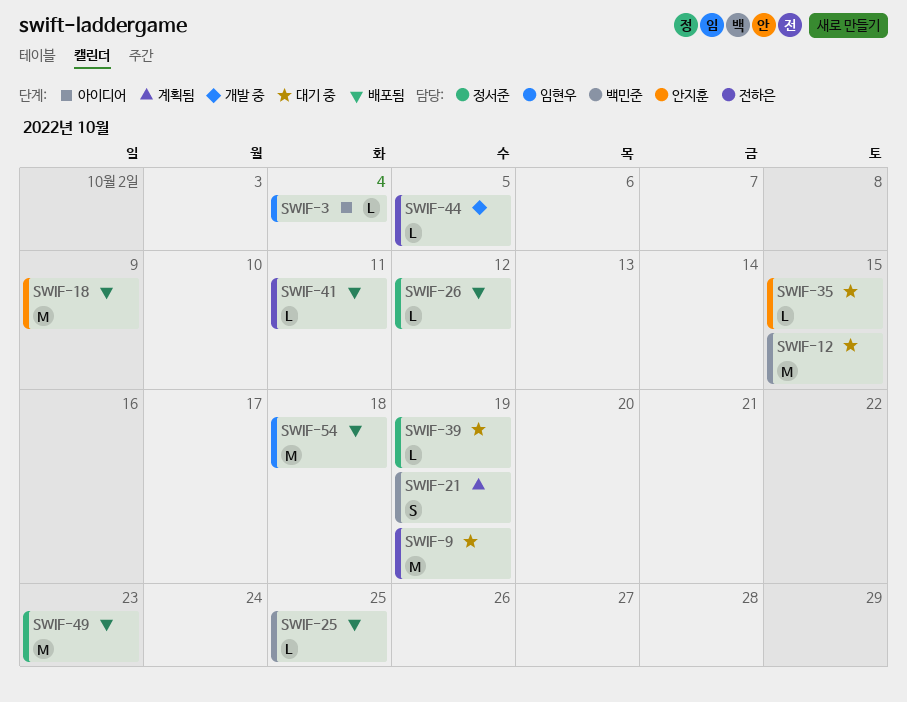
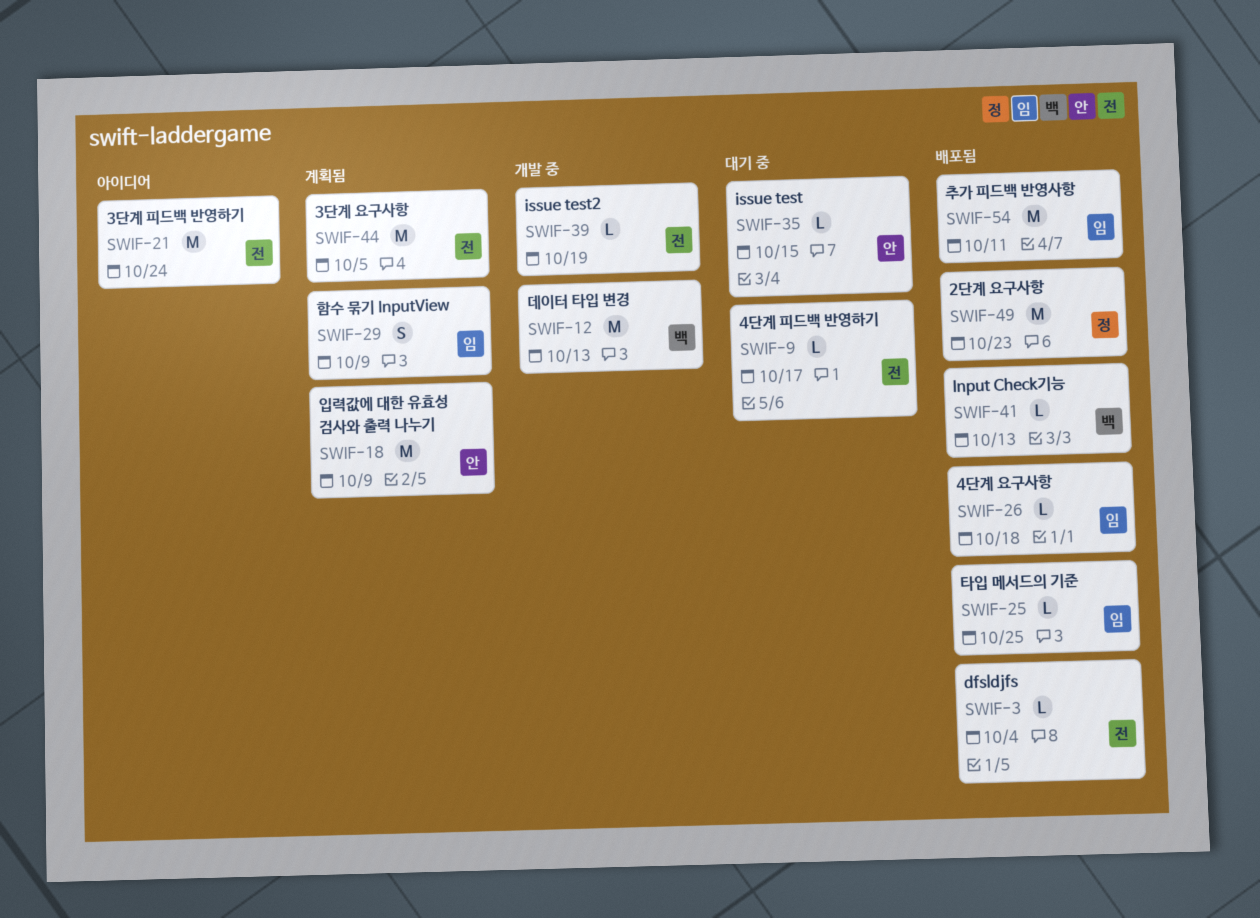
SWIF-3, status: 아이디어 -> 배포됨
SWIF-3, owner: 임현우 -> 전하은
SWIF-9, estimate: M -> L
SWIF-9, due: Oct 19 -> Oct 17
SWIF-12, status: 대기 중 -> 개발 중
SWIF-12, due: Oct 15 -> Oct 13
SWIF-18, status: 배포됨 -> 계획됨
SWIF-21, status: 계획됨 -> 아이디어
SWIF-21, owner: 백민준 -> 전하은
SWIF-21, estimate: S -> M
SWIF-21, due: Oct 19 -> Oct 24
SWIF-25, owner: 백민준 -> 임현우
SWIF-26, owner: 정서준 -> 임현우
SWIF-26, due: Oct 12 -> Oct 18
SWIF-29: none -> present
SWIF-39, status: 대기 중 -> 개발 중
SWIF-39, owner: 정서준 -> 전하은
SWIF-41, owner: 전하은 -> 백민준
SWIF-41, due: Oct 11 -> Oct 13
SWIF-44, status: 개발 중 -> 계획됨
SWIF-44, estimate: L -> M
SWIF-54, due: Oct 18 -> Oct 11

